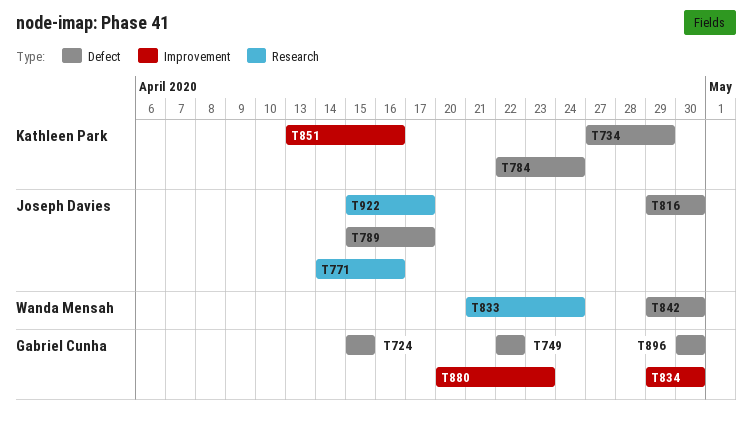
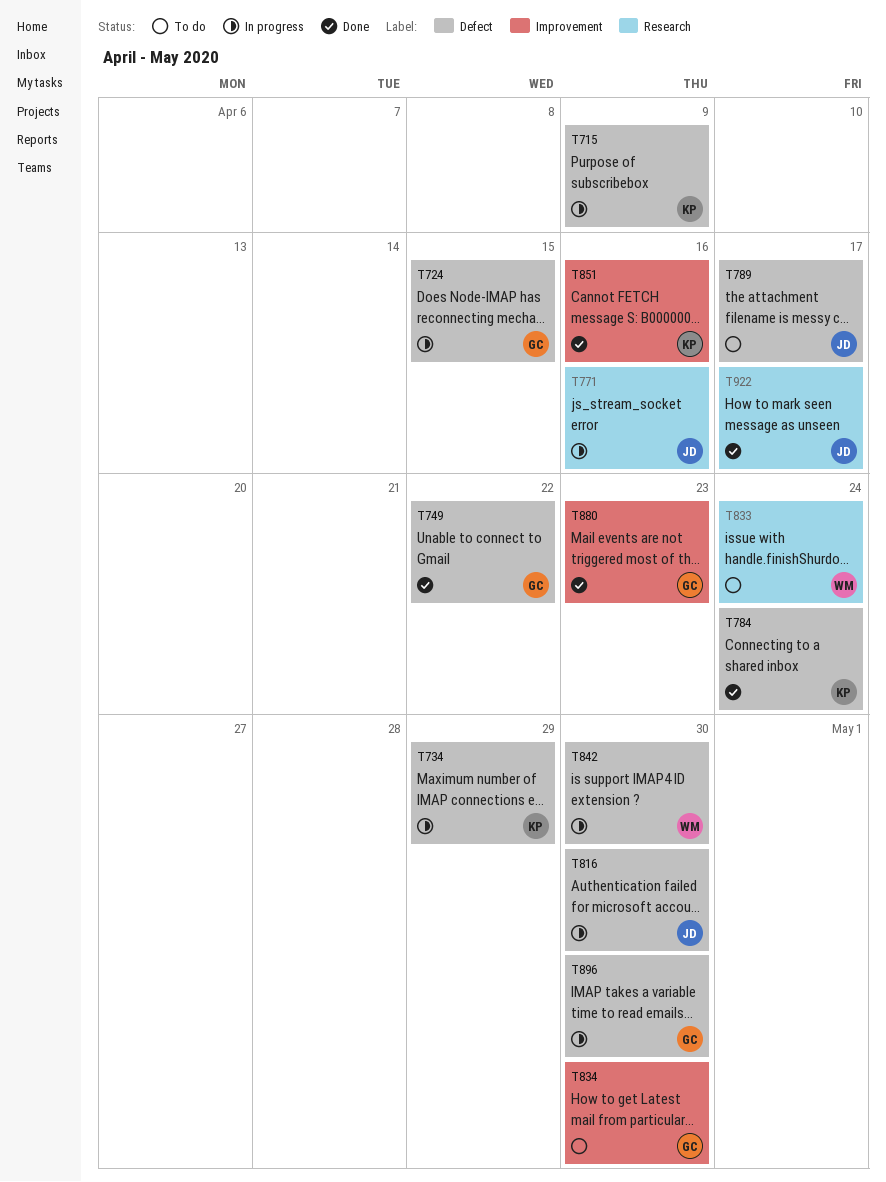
T715: none -> present

